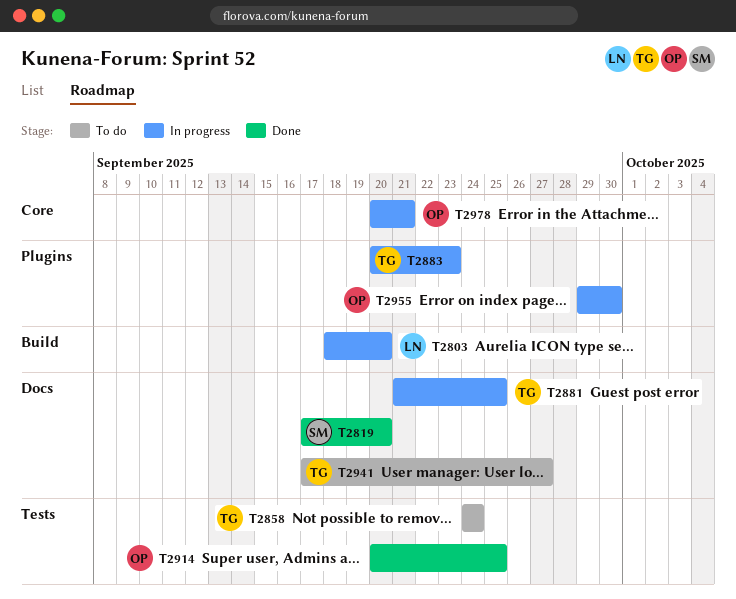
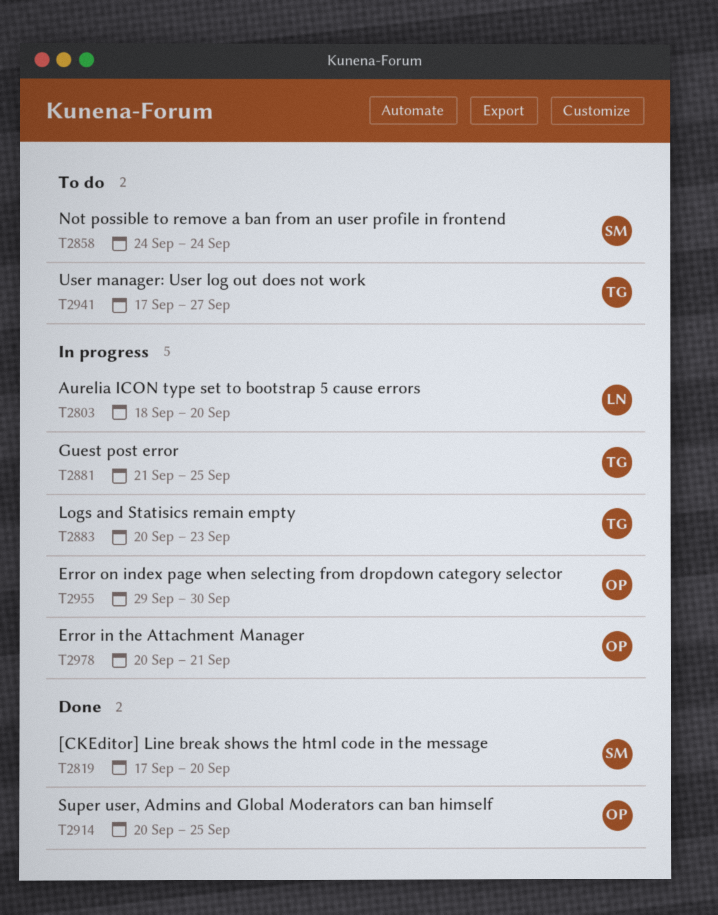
T2858, owner: TG -> SM

